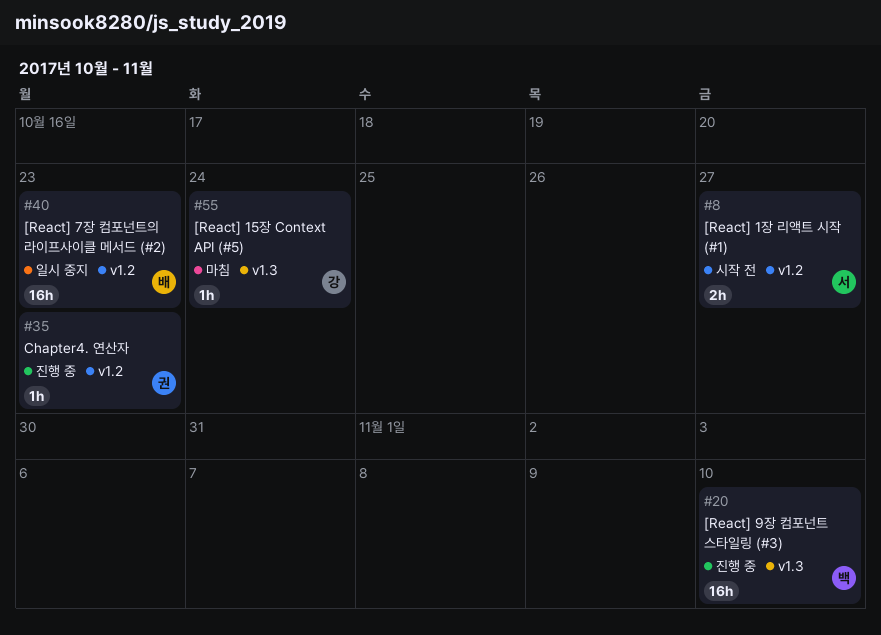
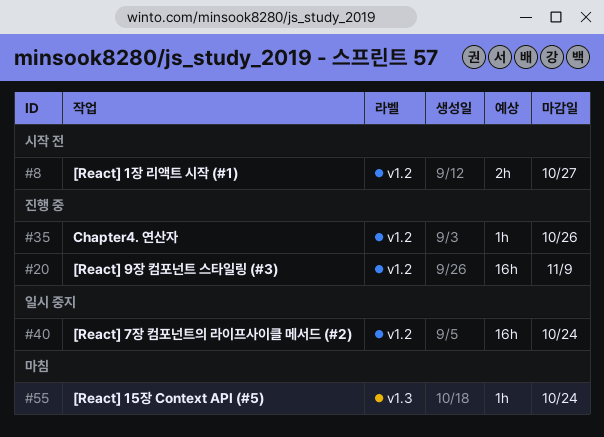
#20, label: v1.3 -> v1.2
#20, due: Nov 10 -> Nov 9
#35, due: Oct 23 -> Oct 26
#40, due: Oct 23 -> Oct 24

